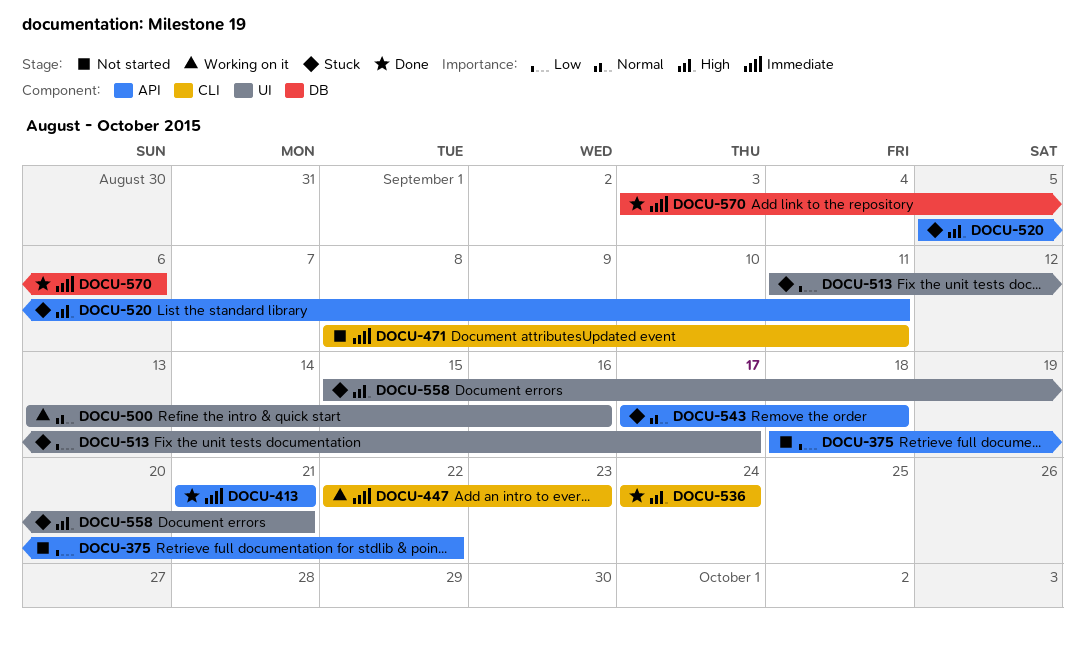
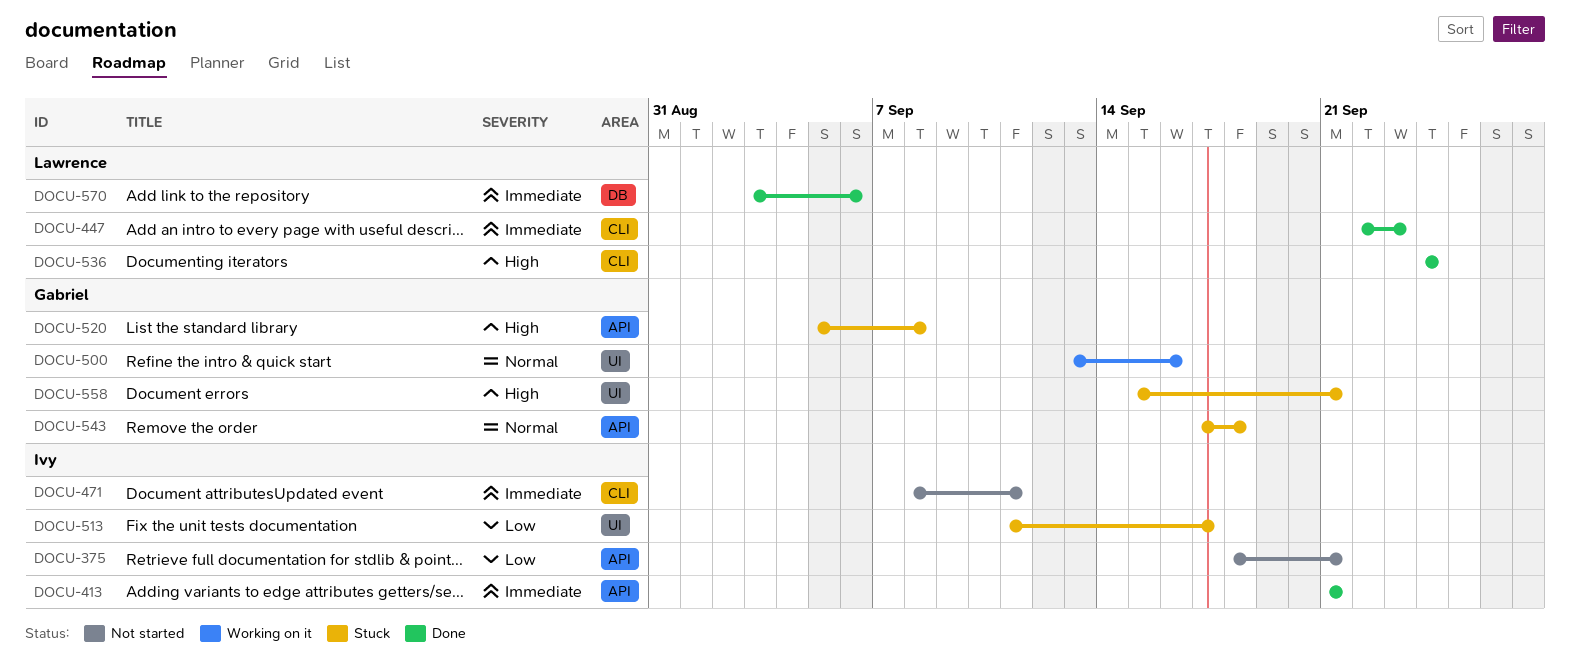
DOCU-375, due: Sep 22 -> Sep 21
DOCU-447, status: Working on it -> Done
DOCU-520, due: Sep 11 -> Sep 8

